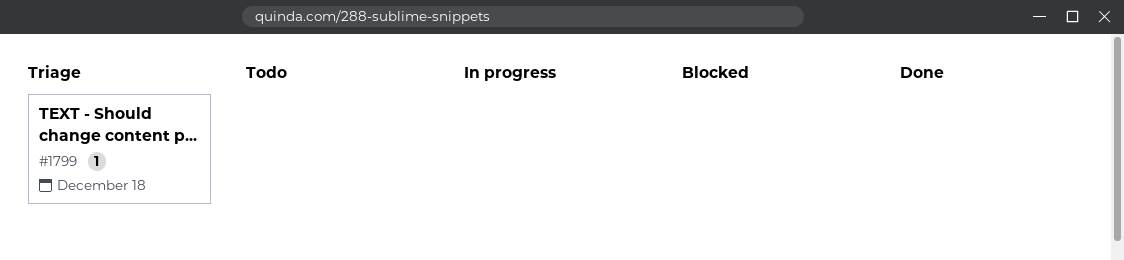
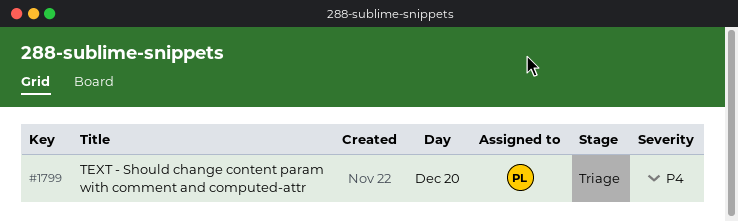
#1799, day: Dec 18 -> Dec 20

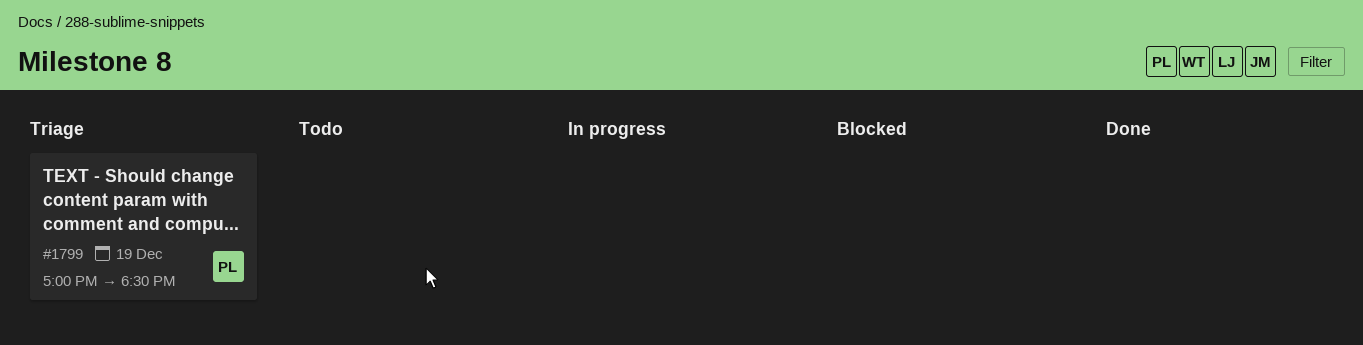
#1799, day: Dec 20 -> Dec 19

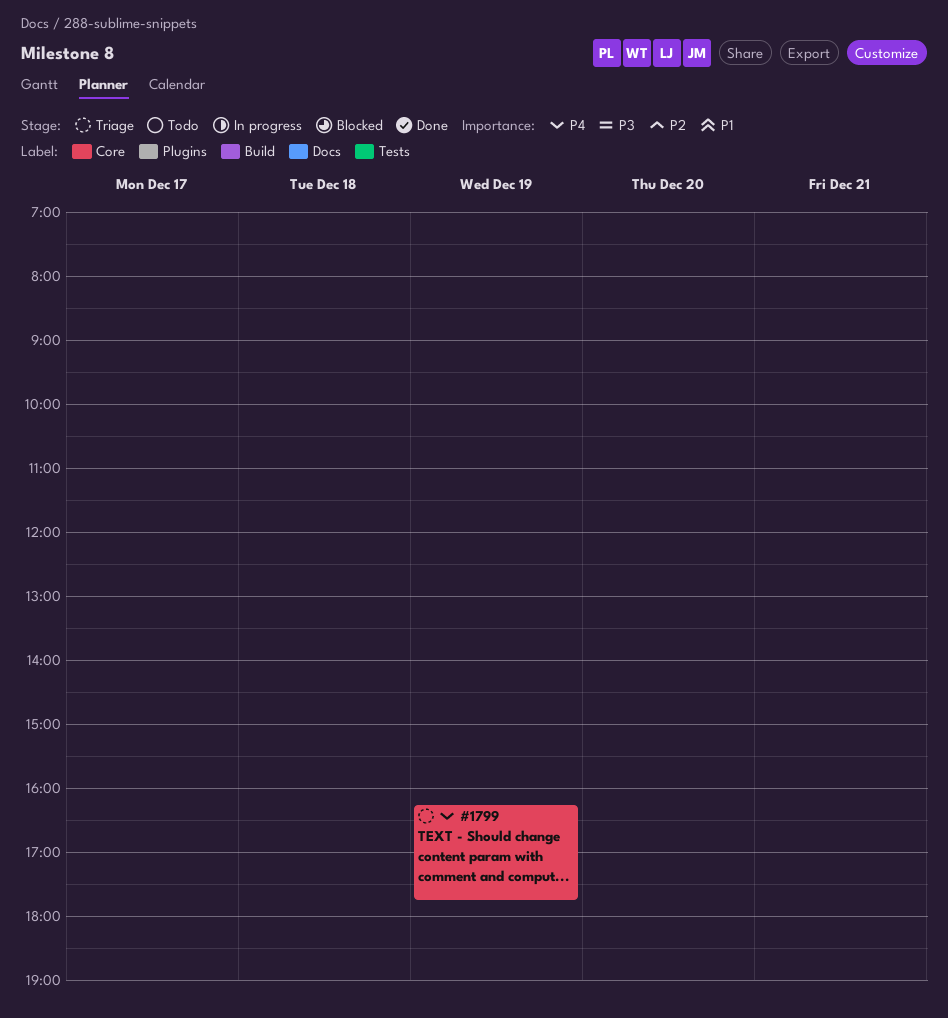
#1799, begins: 17:00 -> 16:15
#1799, ends: 18:30 -> 17:45

